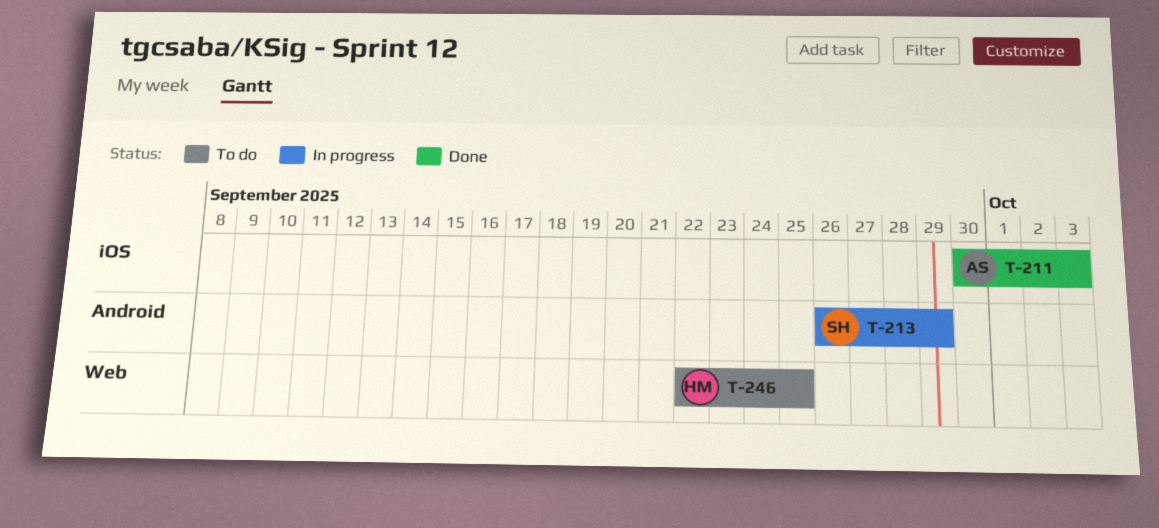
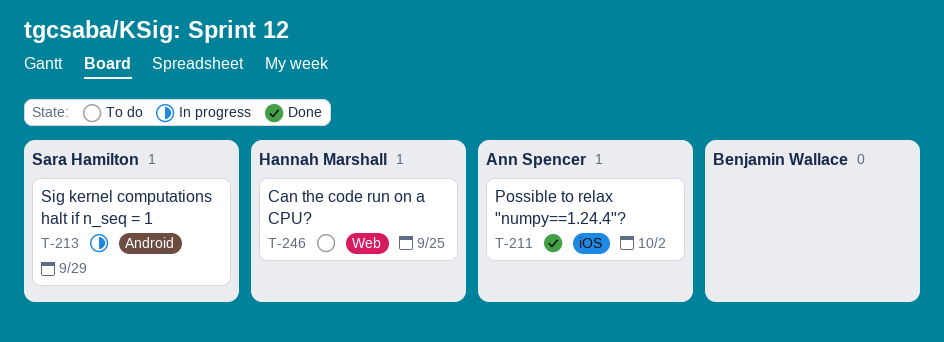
T-211, due: Oct 3 -> Oct 2

